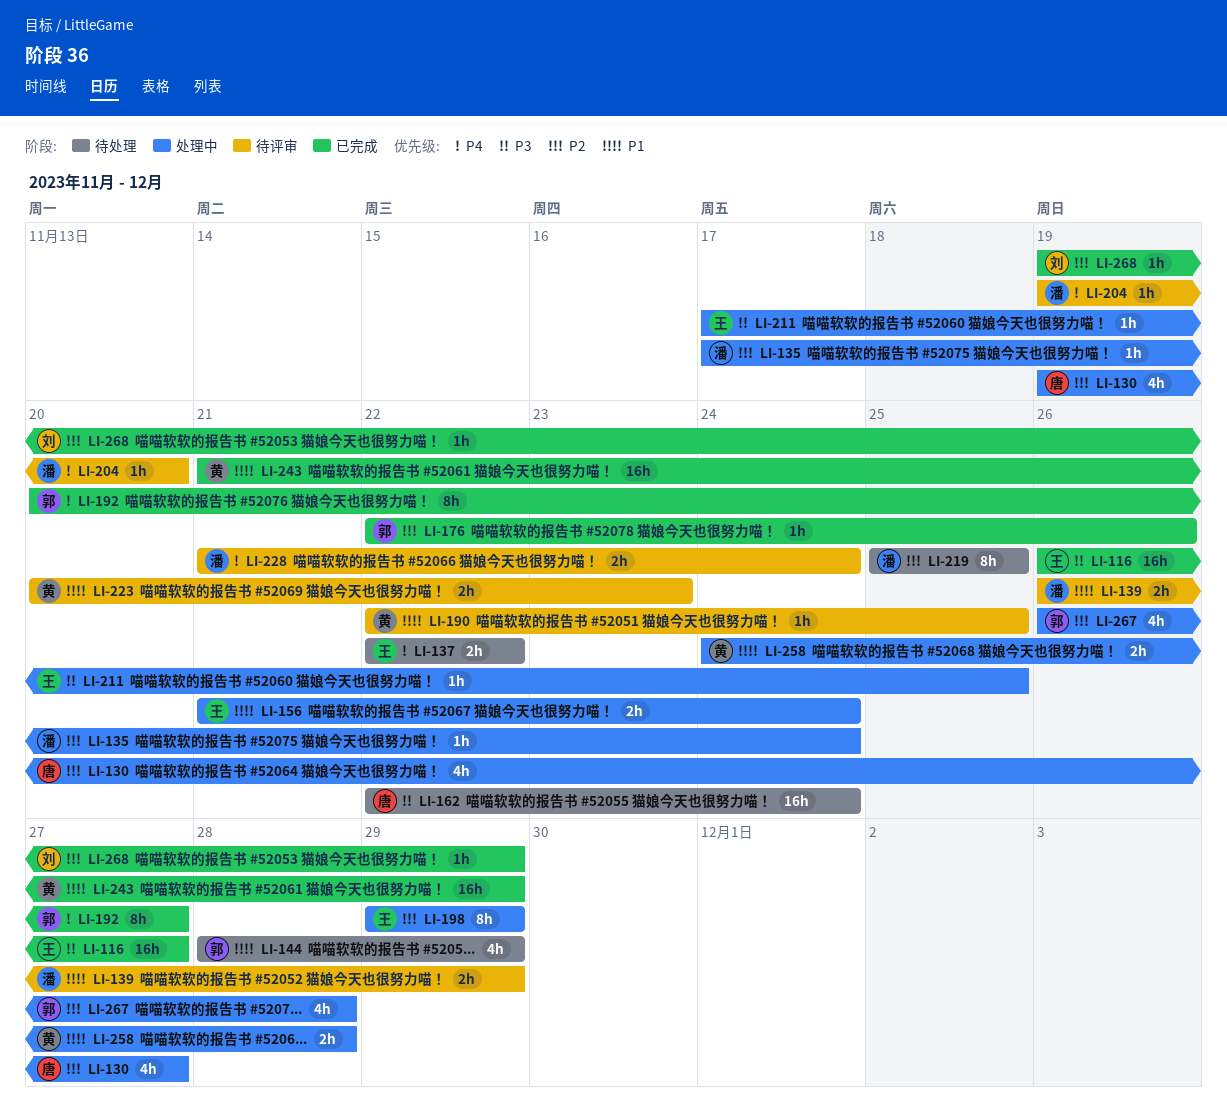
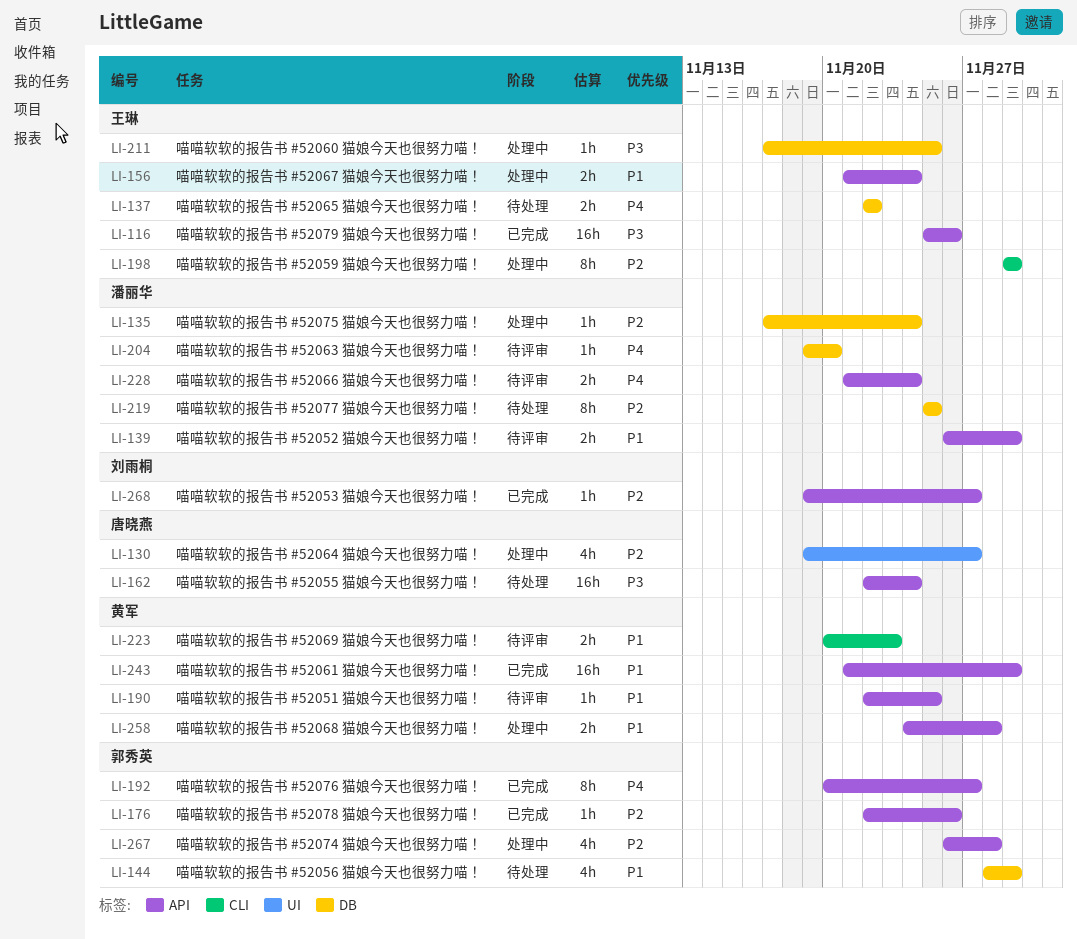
LI-116, start: Nov 26 -> Nov 25
LI-116, due: Nov 27 -> Nov 26
LI-268, due: Nov 29 -> Nov 27

